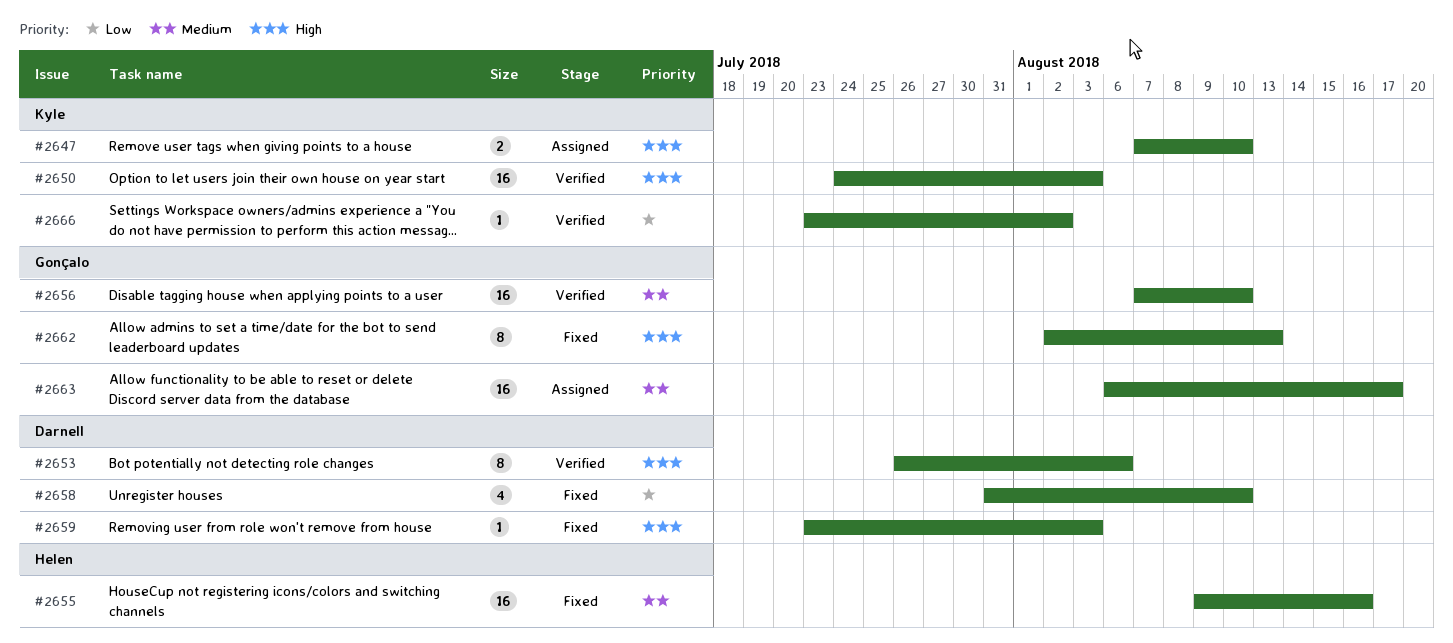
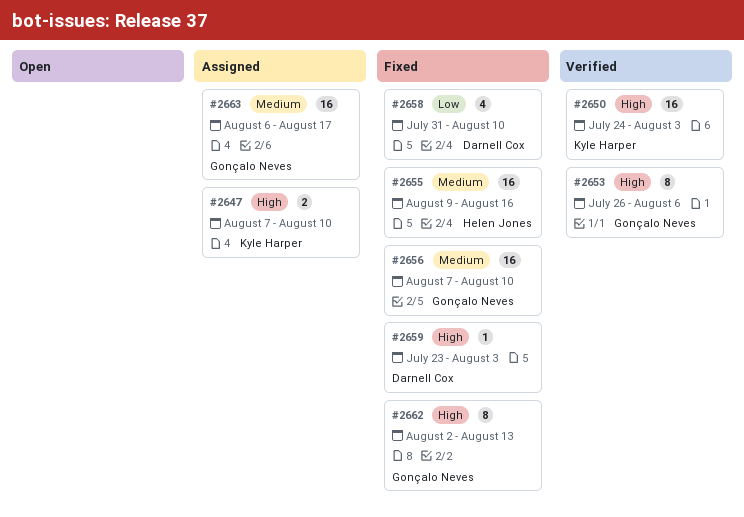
#2653, owner: Darnell Cox -> Gonçalo Neves
#2656, status: Verified -> Fixed
#2666: present -> none

